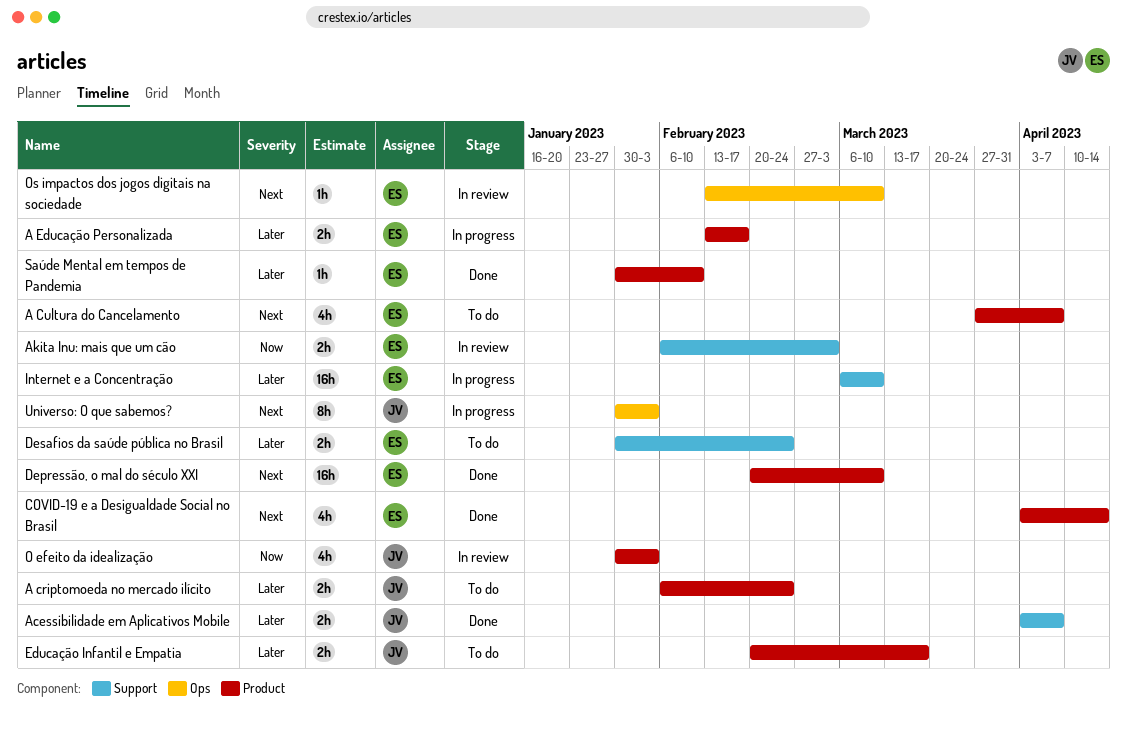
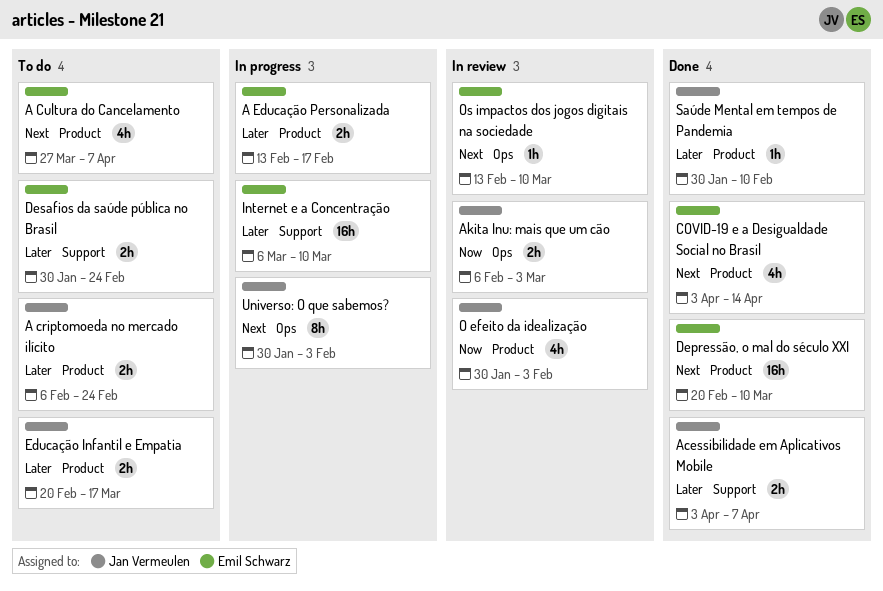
Akita Inu: mais que um cão, owner: Emil Schwarz -> Jan Vermeulen
Akita Inu: mais que um cão, label: Support -> Ops
Saúde Mental em tempos de Pandemia, owner: Emil Schwarz -> Jan Vermeulen

